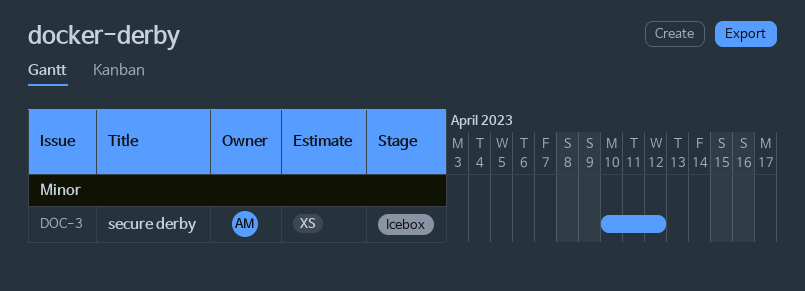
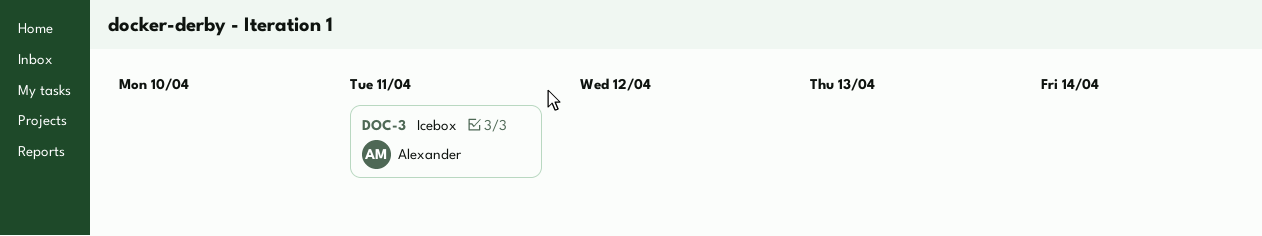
DOC-3, due: Apr 12 -> Apr 11

